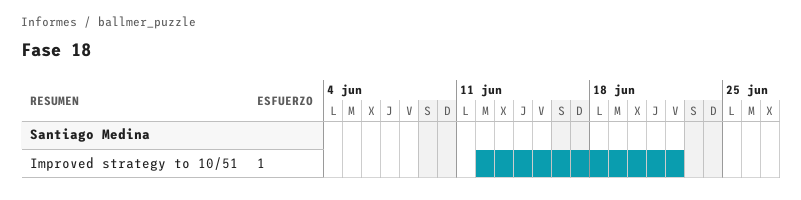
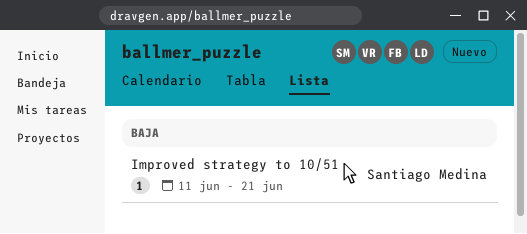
Improved strategy to 10/51, start: Jun 12 -> Jun 11
Improved strategy to 10/51, due: Jun 22 -> Jun 21

